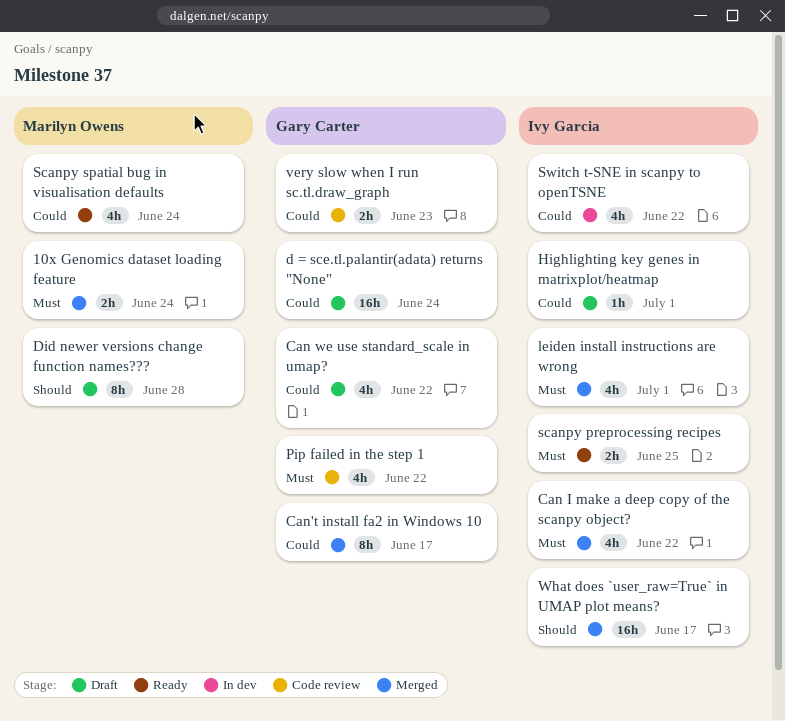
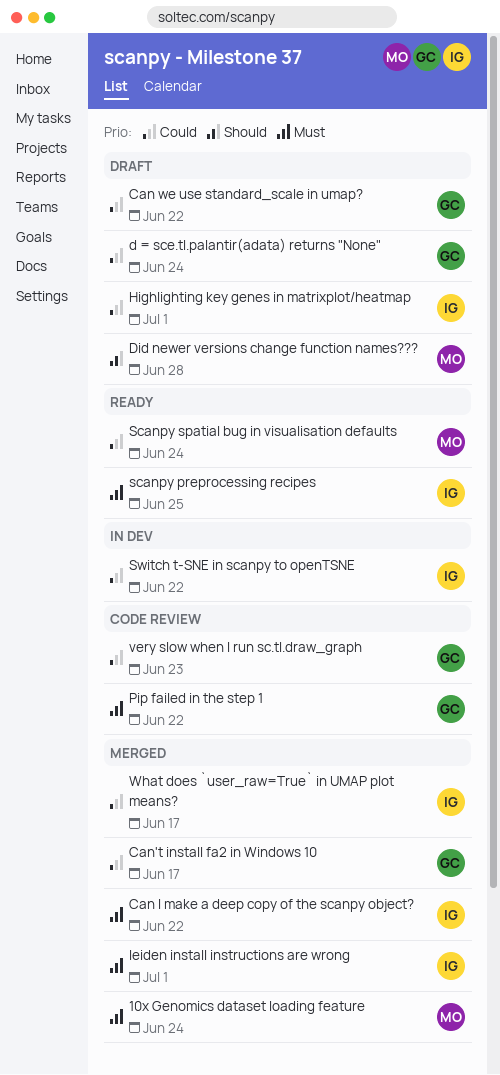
What does `user_raw=True` in UMAP plot means?, priority: Should -> Could

